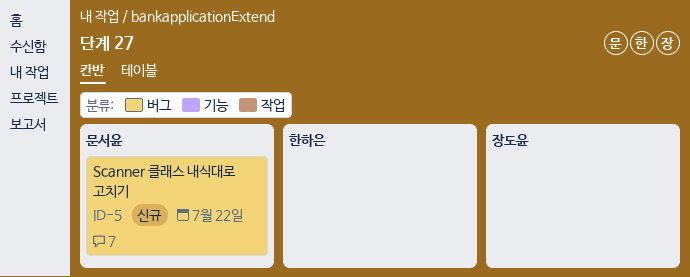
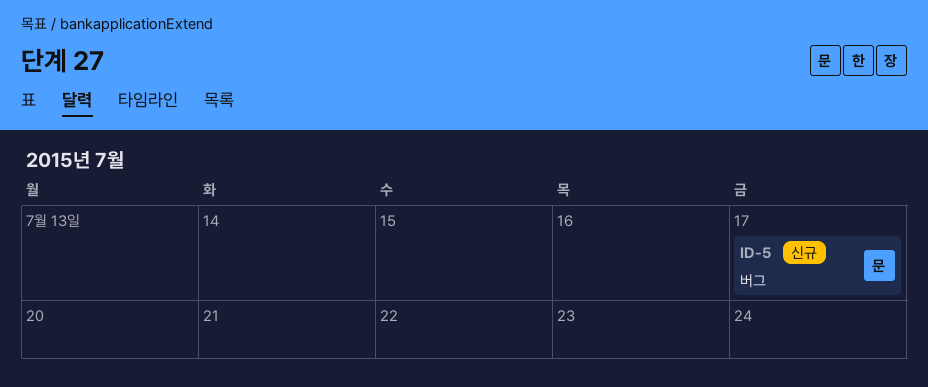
ID-5, due: Jul 22 -> Jul 17

